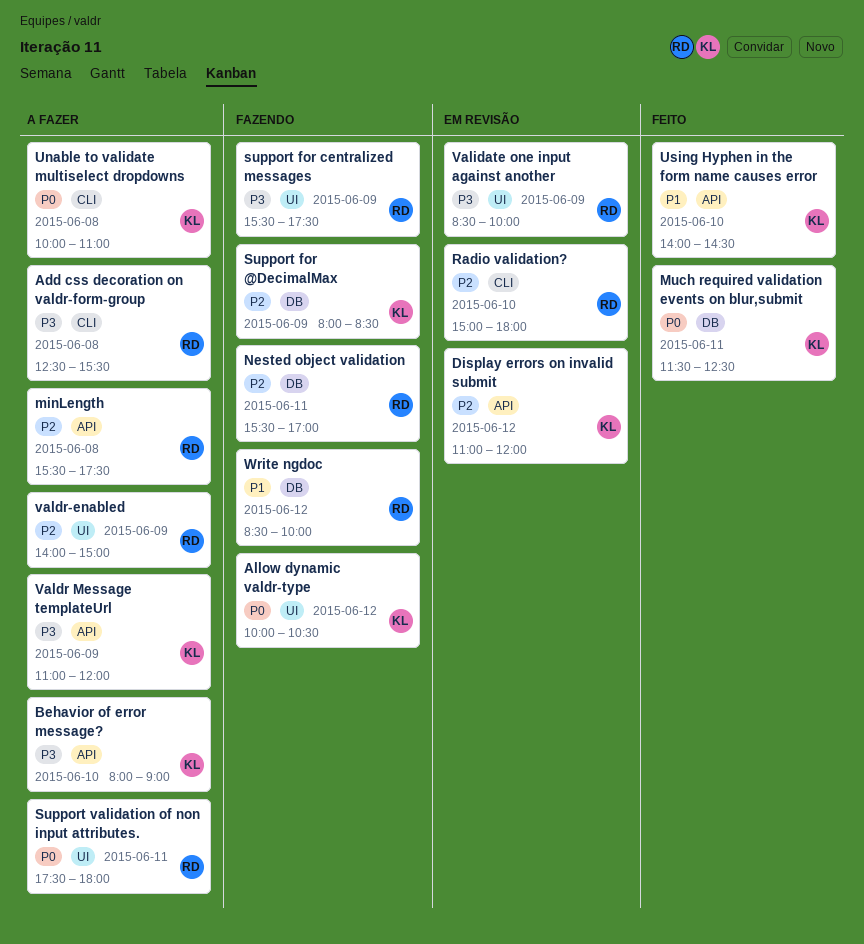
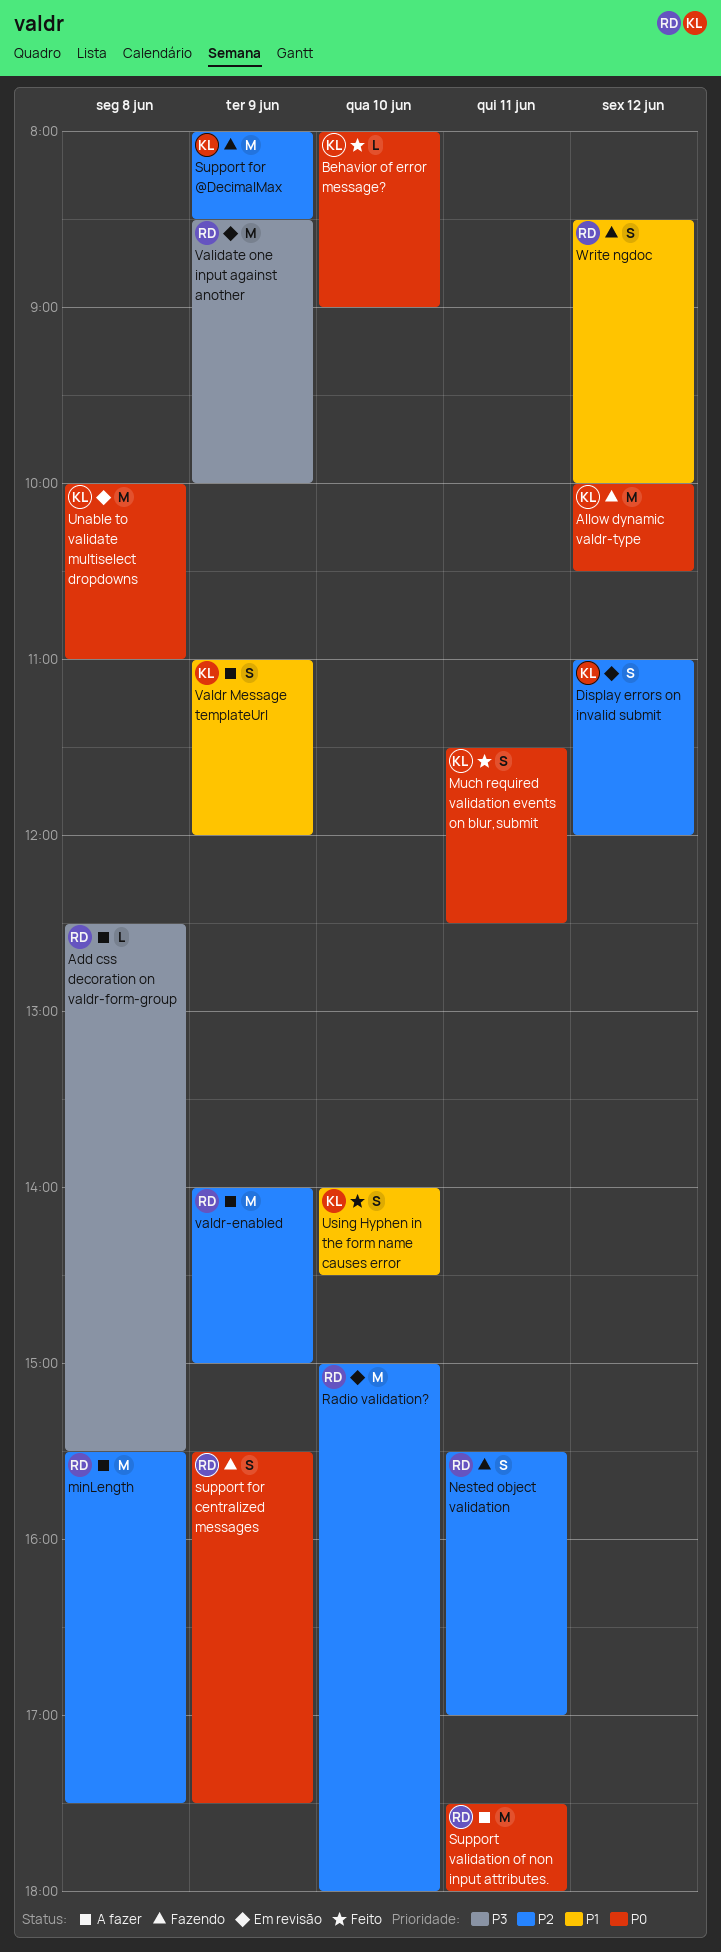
Behavior of error message?, status: A fazer -> Feito
Behavior of error message?, priority: P3 -> P0
support for centralized messages, priority: P3 -> P0
Unable to validate multiselect dropdowns, status: A fazer -> Em revisão
Valdr Message templateUrl, priority: P3 -> P1

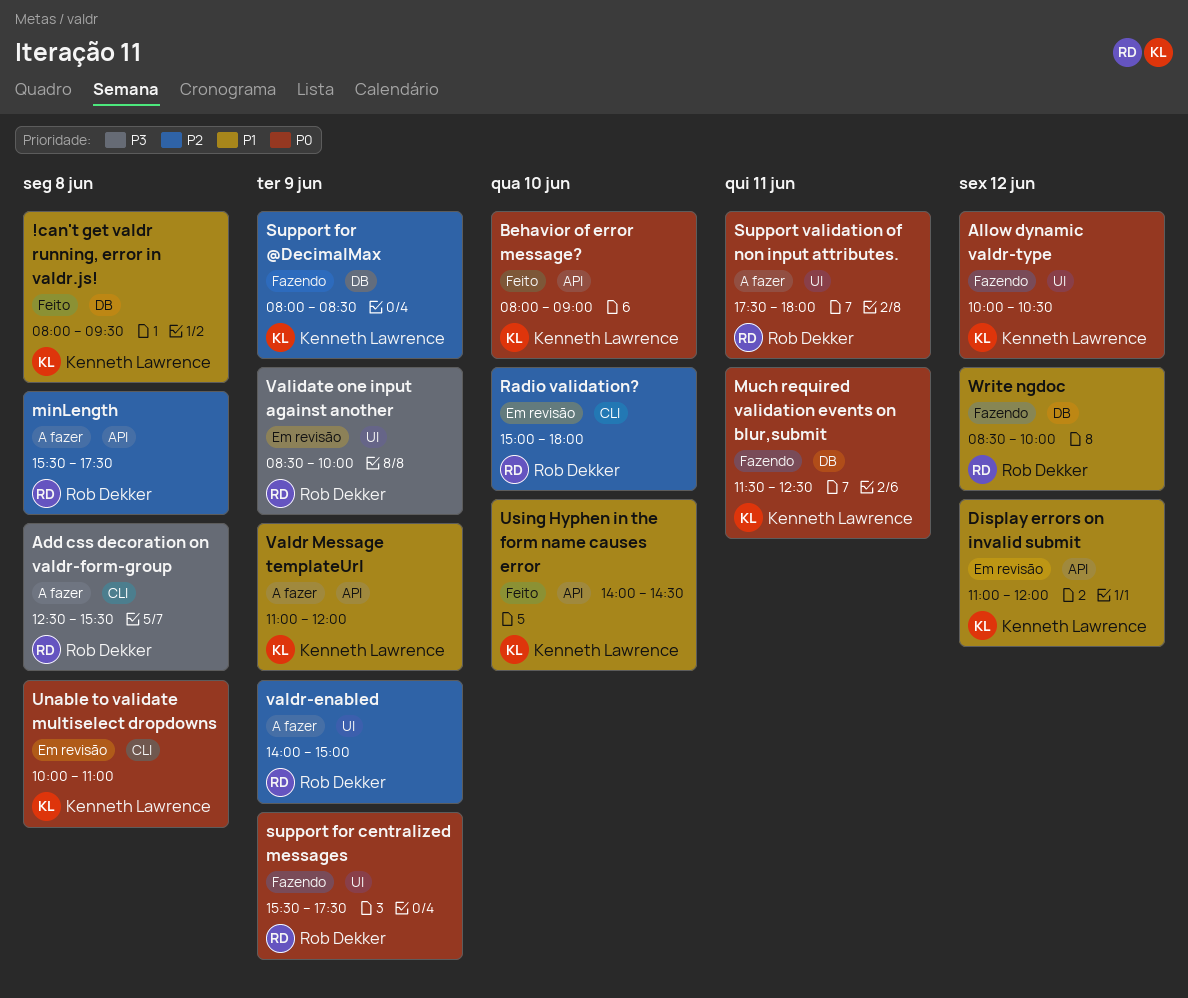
!can't get valdr running, error in valdr.js!: none -> present
Display errors on invalid submit, priority: P2 -> P1
Much required validation events on blur,submit, status: Feito -> Fazendo
Nested object validation: present -> none

